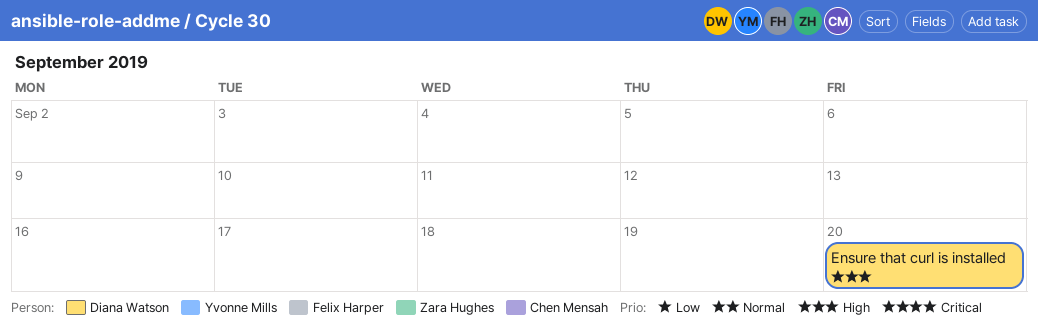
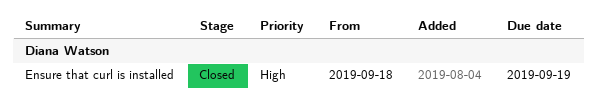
Ensure that curl is installed, due: Sep 20 -> Sep 19

